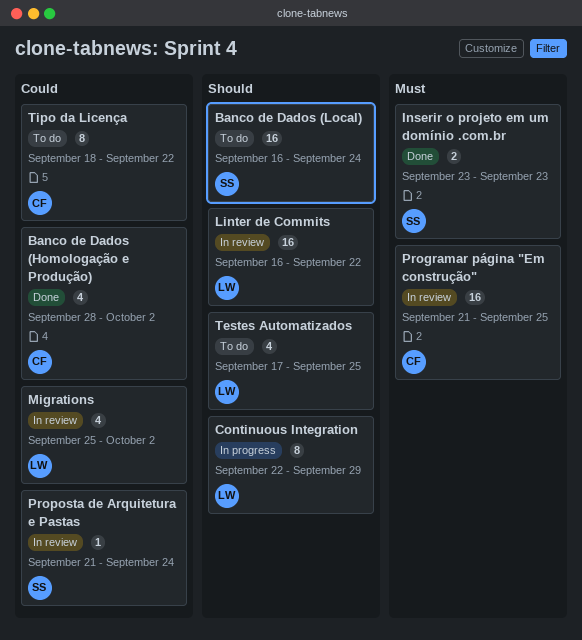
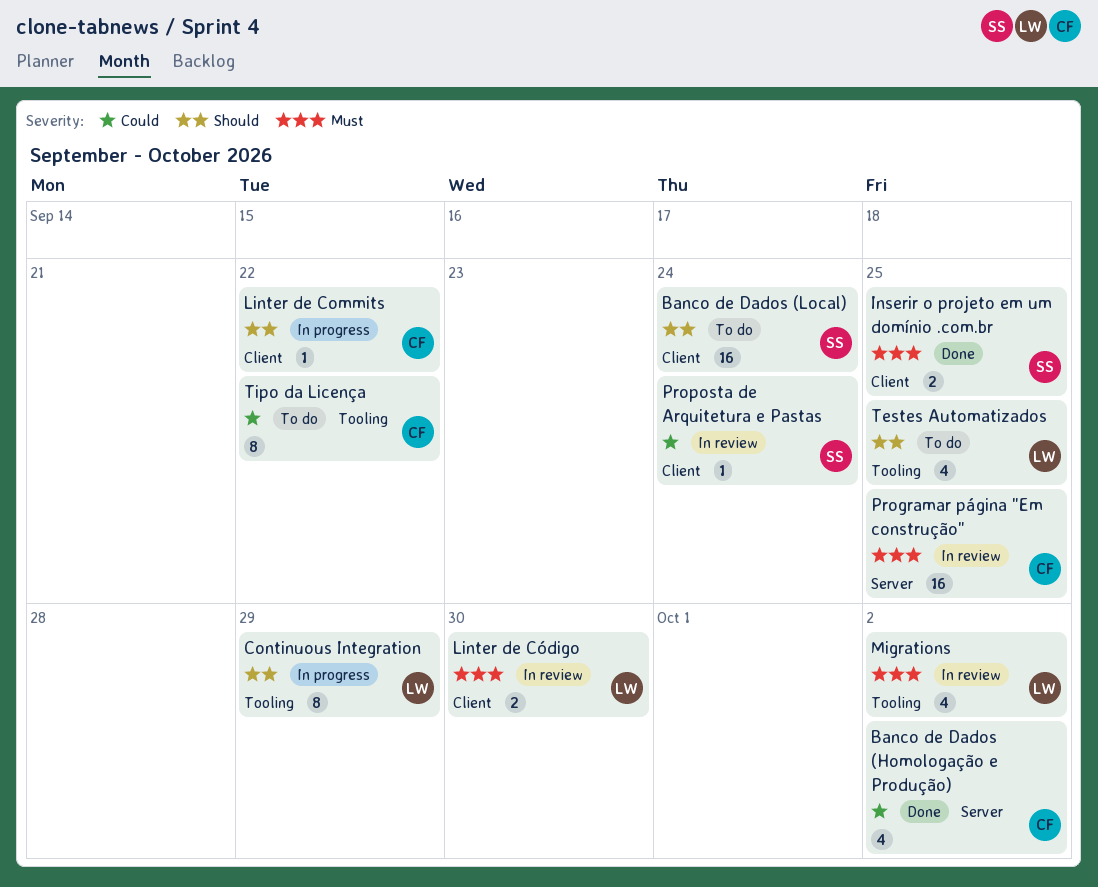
Inserir o projeto em um domínio .com.br, due: Sep 23 -> Sep 25
Linter de Commits, status: In review -> In progress
Linter de Commits, owner: LW -> CF
Linter de Commits, estimate: 16 -> 1
Linter de Código: none -> present
Migrations, priority: Could -> Must

